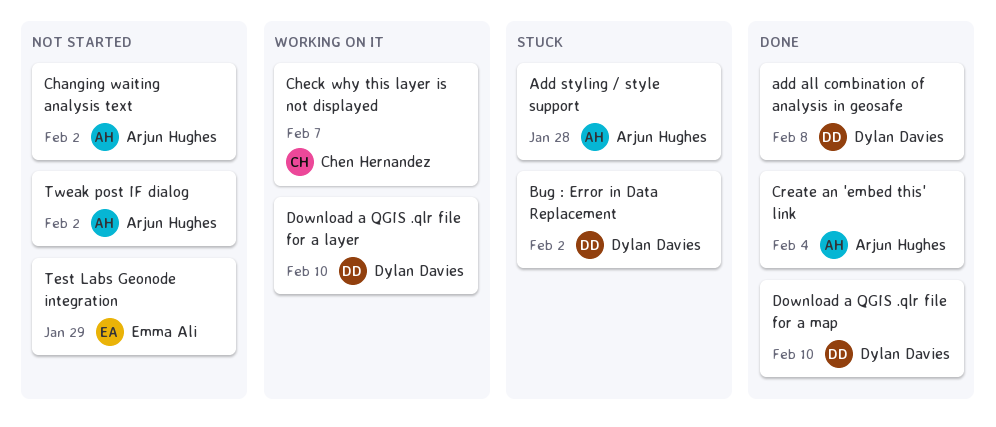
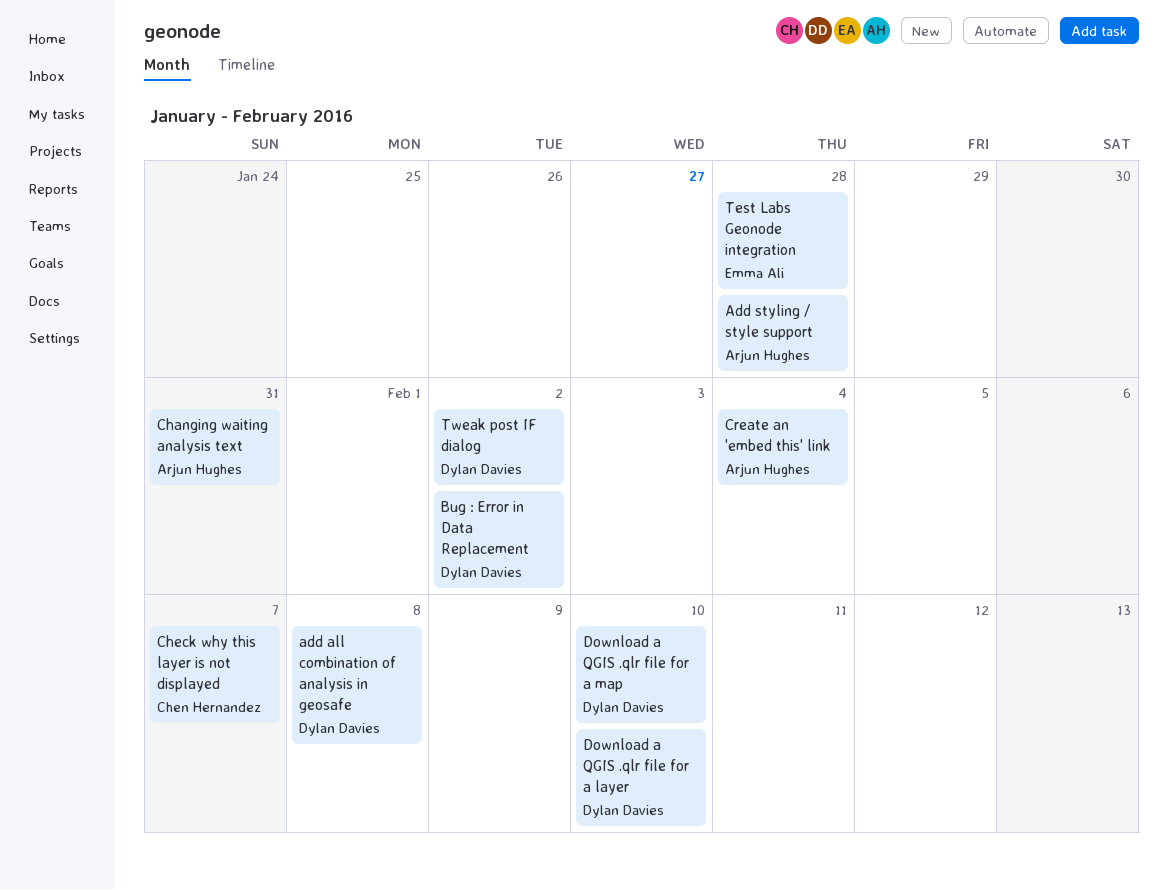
Changing waiting analysis text, due: Feb 2 -> Jan 31
Test Labs Geonode integration, due: Jan 29 -> Jan 28
Tweak post IF dialog, owner: Arjun Hughes -> Dylan Davies

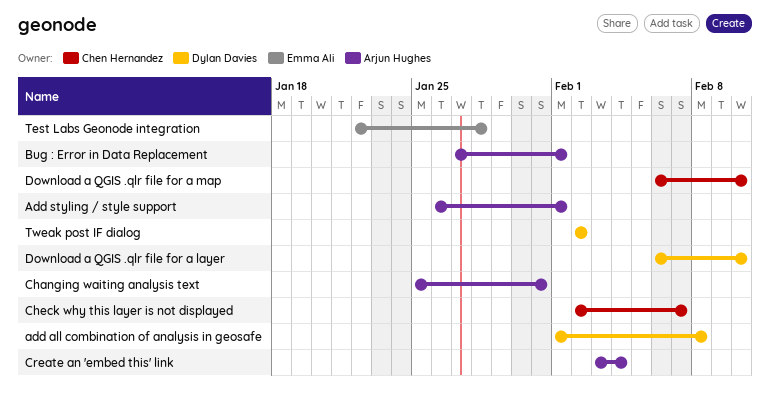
Add styling / style support, due: Jan 28 -> Feb 1
Bug : Error in Data Replacement, owner: Dylan Davies -> Arjun Hughes
Bug : Error in Data Replacement, due: Feb 2 -> Feb 1
Download a QGIS .qlr file for a map, owner: Dylan Davies -> Chen Hernandez

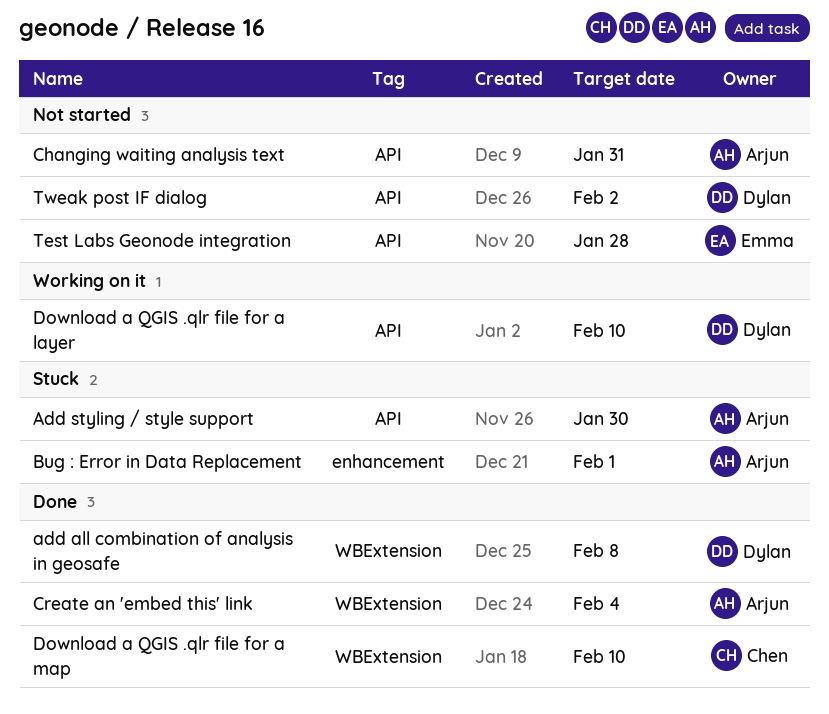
Add styling / style support, due: Feb 1 -> Jan 30
Check why this layer is not displayed: present -> none

